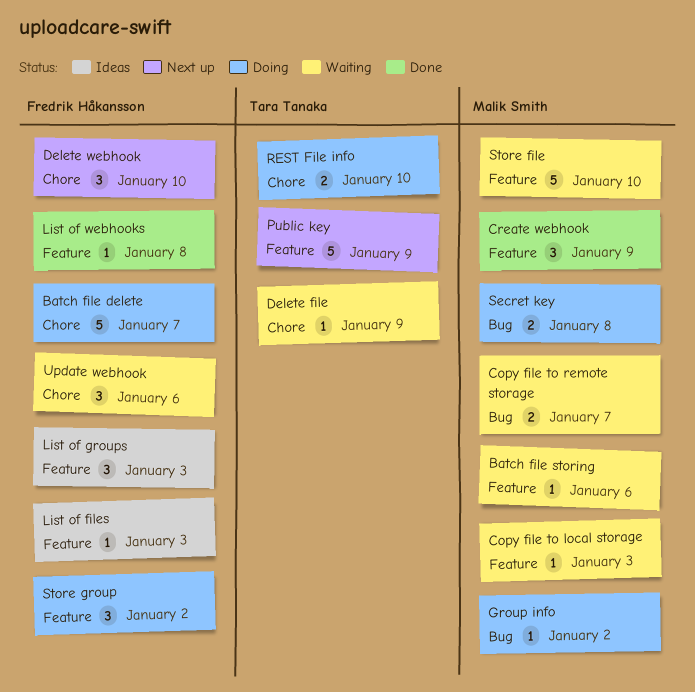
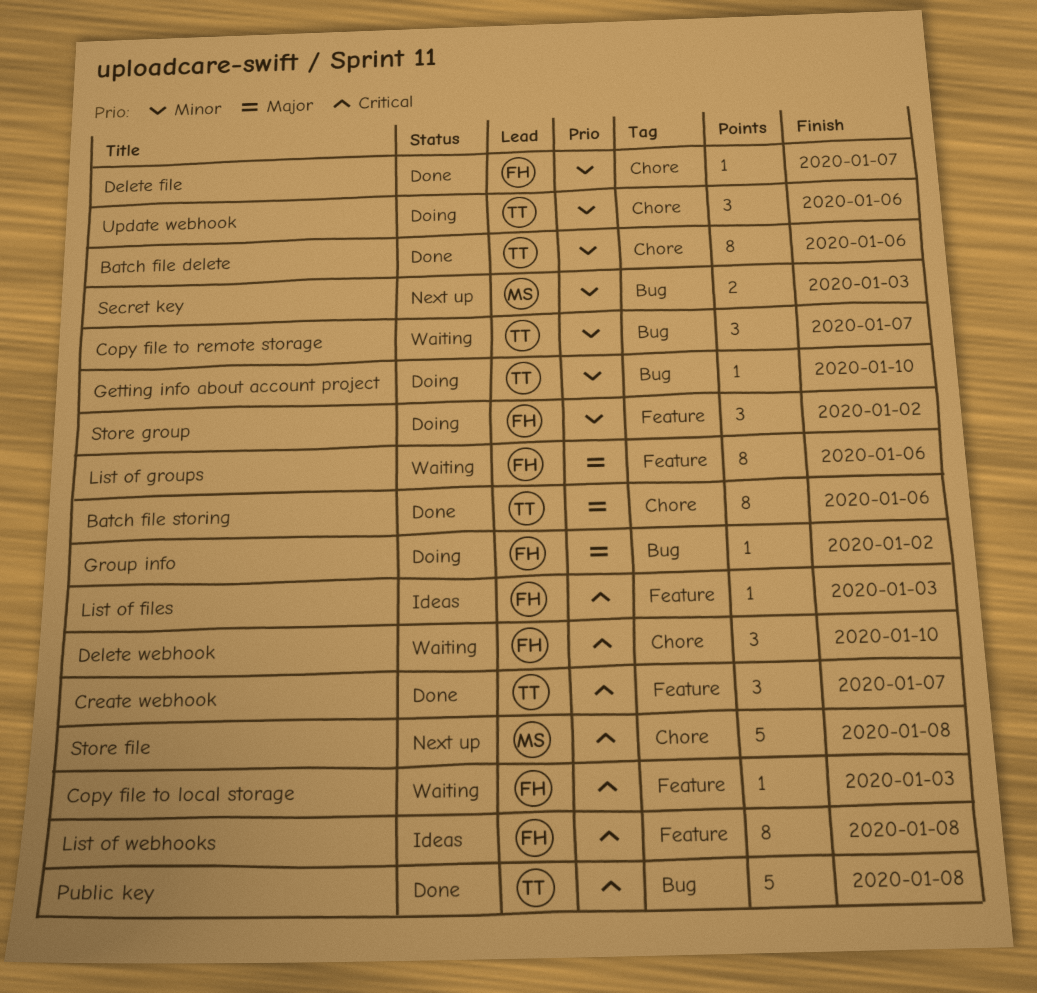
Batch file delete, status: Doing -> Done
Batch file delete, owner: Fredrik Håkansson -> Tara Tanaka
Batch file delete, estimate: 5 -> 8
Batch file delete, due: Jan 7 -> Jan 6
Batch file storing, status: Waiting -> Done
Batch file storing, owner: Malik Smith -> Tara Tanaka
Batch file storing, label: Feature -> Chore
Batch file storing, estimate: 1 -> 8
Copy file to local storage, owner: Malik Smith -> Fredrik Håkansson
Copy file to remote storage, owner: Malik Smith -> Tara Tanaka
Copy file to remote storage, estimate: 2 -> 3
Create webhook, owner: Malik Smith -> Tara Tanaka
Create webhook, due: Jan 9 -> Jan 7
Delete file, status: Waiting -> Done
Delete file, owner: Tara Tanaka -> Fredrik Håkansson
Delete file, due: Jan 9 -> Jan 7
Delete webhook, status: Next up -> Waiting
Getting info about account project: none -> present
Group info, owner: Malik Smith -> Fredrik Håkansson
List of groups, status: Ideas -> Waiting
List of groups, estimate: 3 -> 8
List of groups, due: Jan 3 -> Jan 6
List of webhooks, status: Done -> Ideas
List of webhooks, estimate: 1 -> 8
Public key, status: Next up -> Done
Public key, label: Feature -> Bug
Public key, due: Jan 9 -> Jan 8
REST File info: present -> none
Secret key, status: Doing -> Next up
Secret key, due: Jan 8 -> Jan 3
Store file, status: Waiting -> Next up
Store file, label: Feature -> Chore
Store file, due: Jan 10 -> Jan 8
Update webhook, status: Waiting -> Doing
Update webhook, owner: Fredrik Håkansson -> Tara Tanaka

